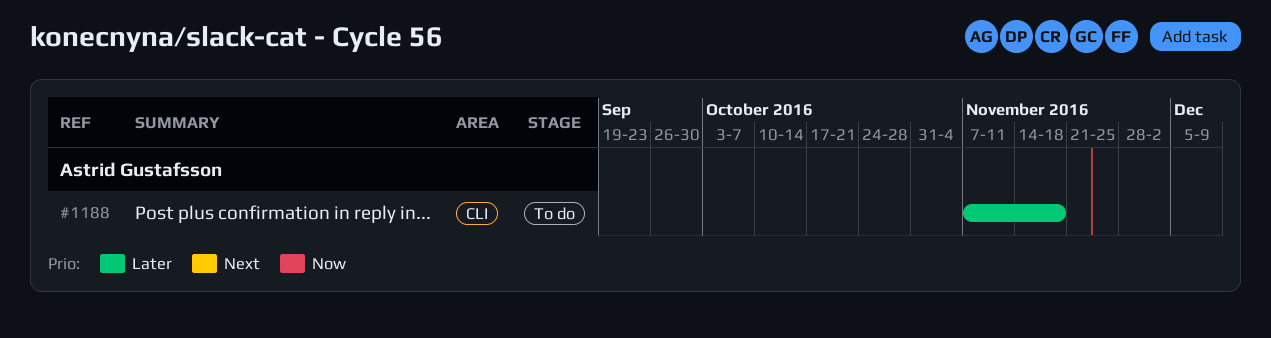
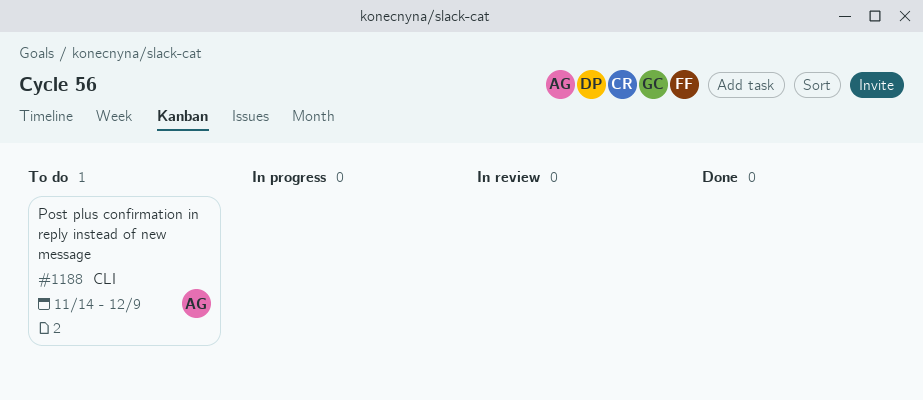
#1188, start: Nov 7 -> Nov 14
#1188, due: Nov 18 -> Dec 9

